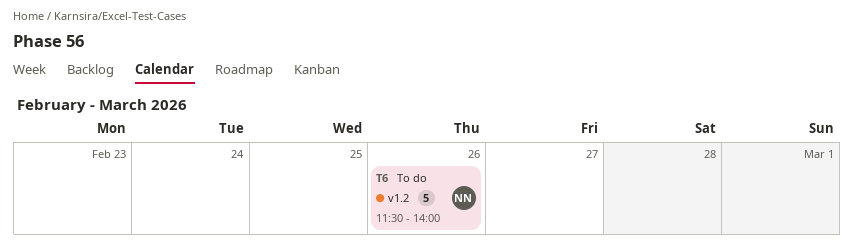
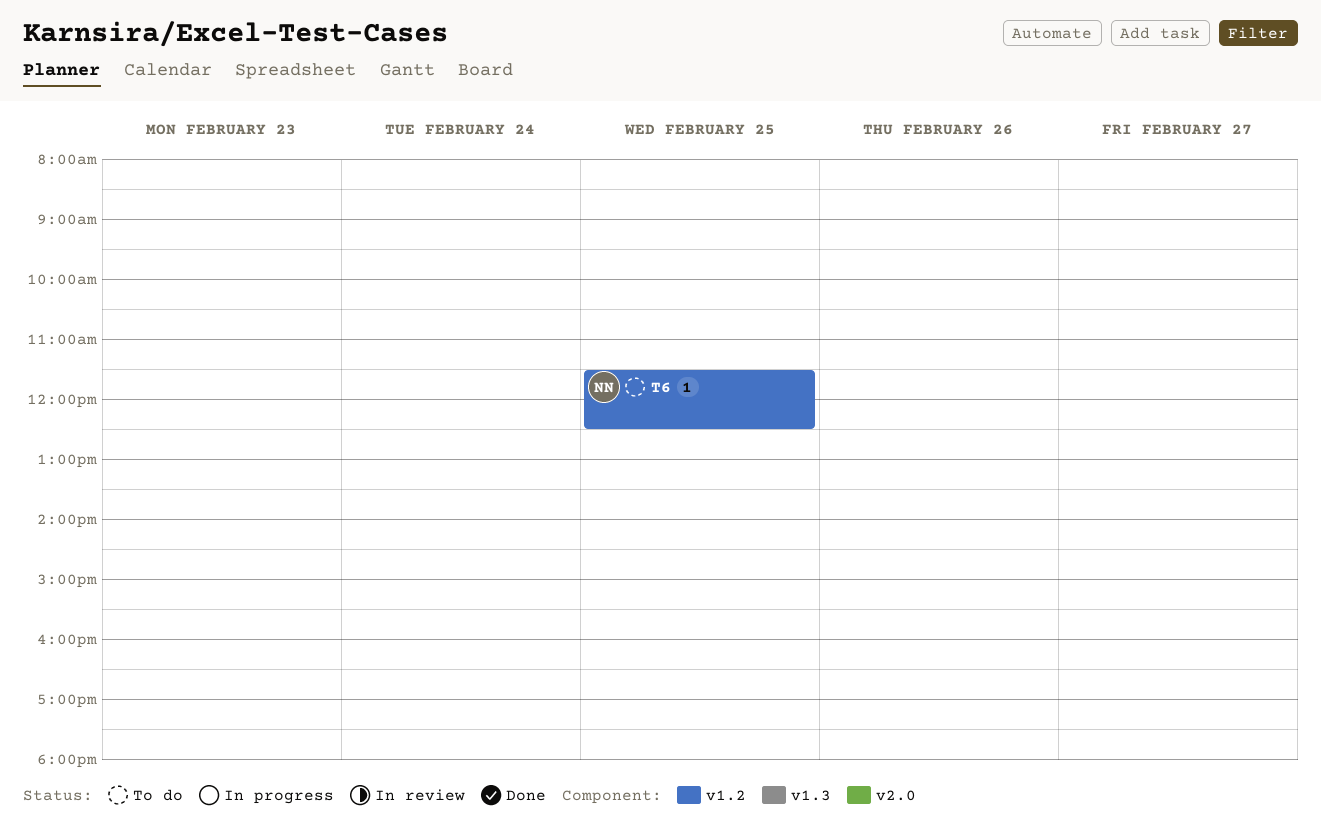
T6, estimate: 5 -> 1
T6, day: Feb 26 -> Feb 25
T6, ends: 14:00 -> 12:30

